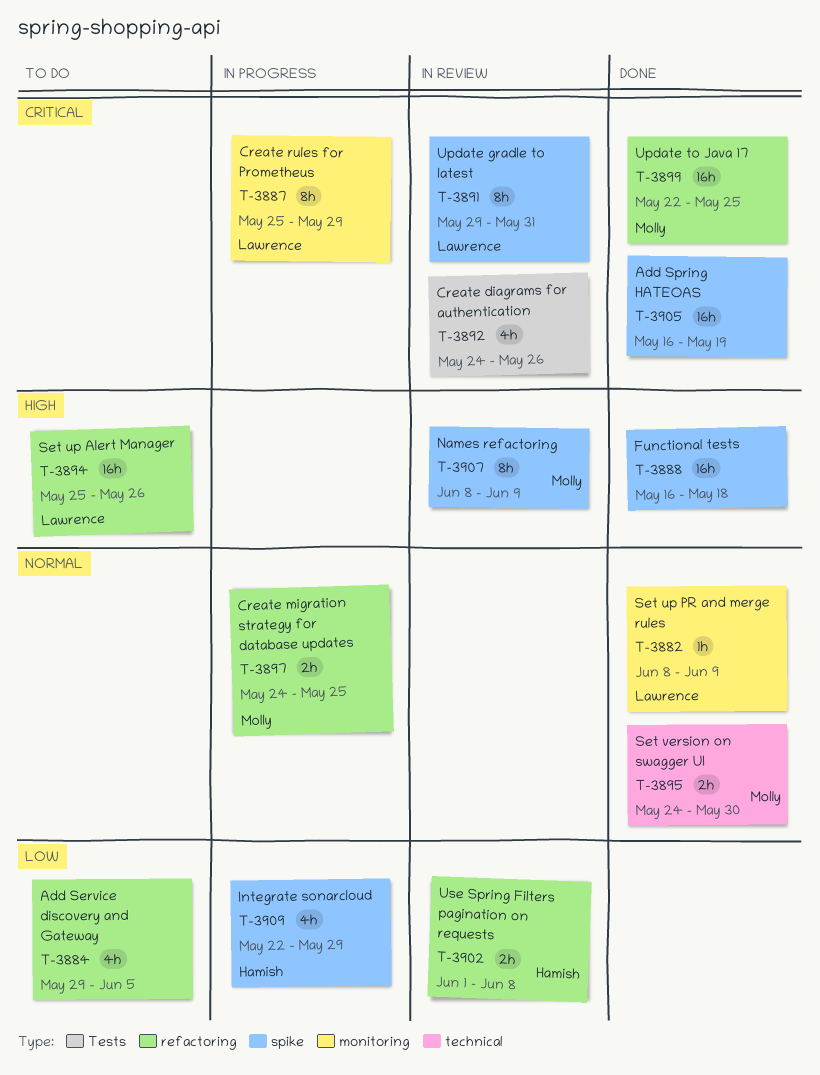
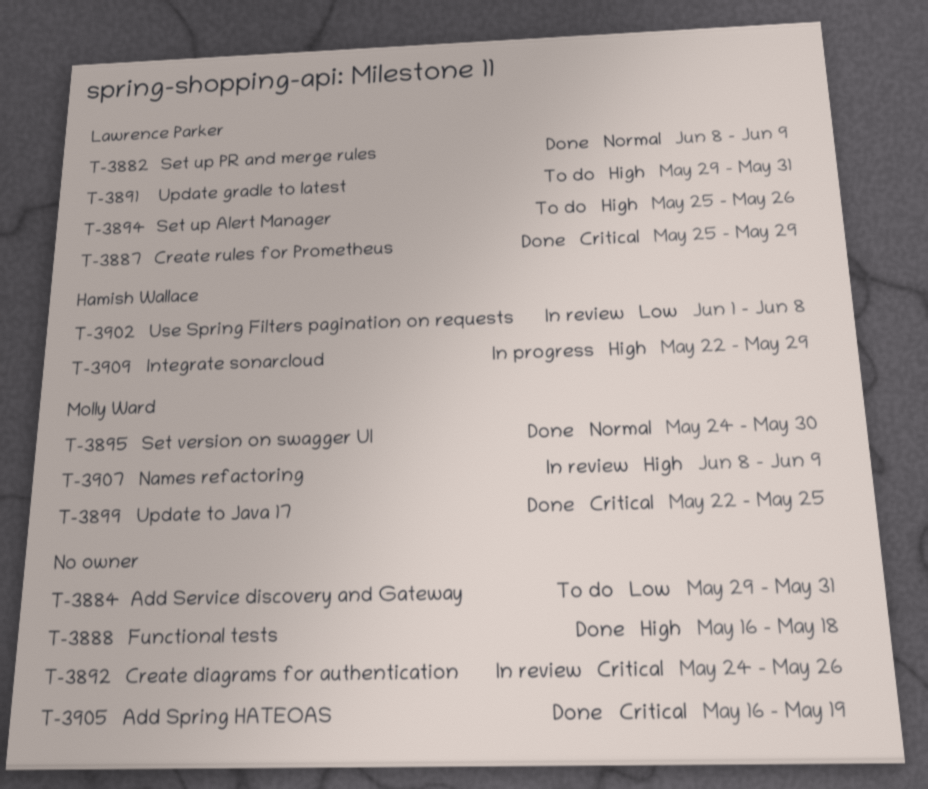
T-3884, due: Jun 5 -> May 31
T-3887, status: In progress -> Done
T-3891, status: In review -> To do
T-3891, priority: Critical -> High
T-3897: present -> none
T-3909, priority: Low -> High

